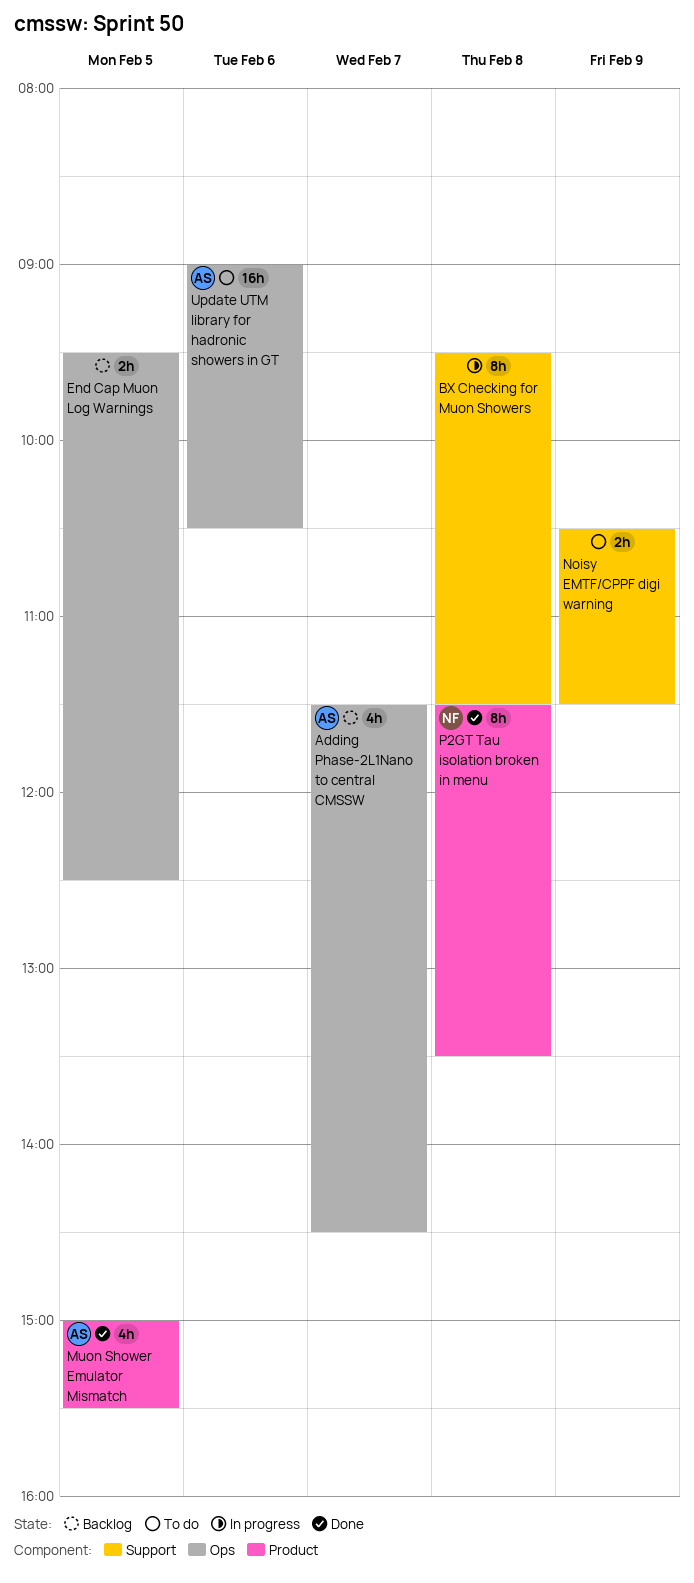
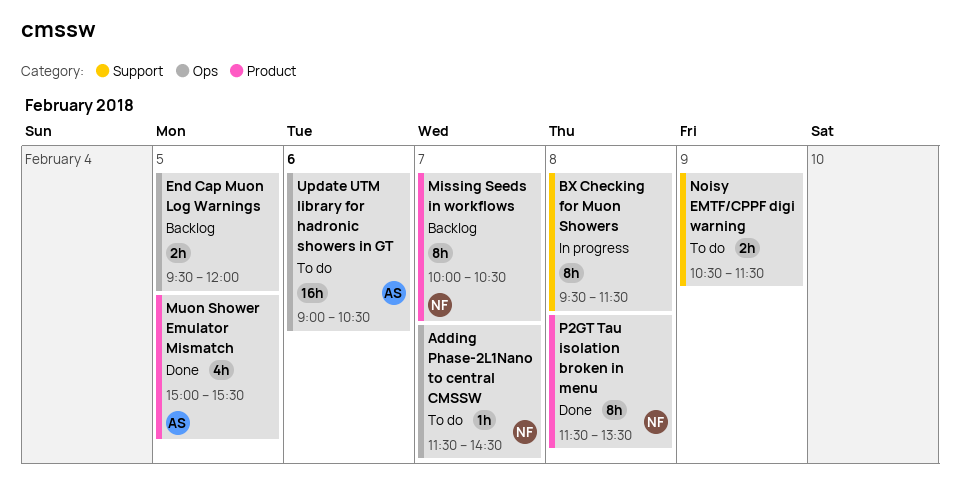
Adding Phase-2L1Nano to central CMSSW, status: Backlog -> To do
Adding Phase-2L1Nano to central CMSSW, owner: AS -> NF
Adding Phase-2L1Nano to central CMSSW, estimate: 4h -> 1h
End Cap Muon Log Warnings, ends: 12:30 -> 12:00
Missing Seeds in workflows: none -> present

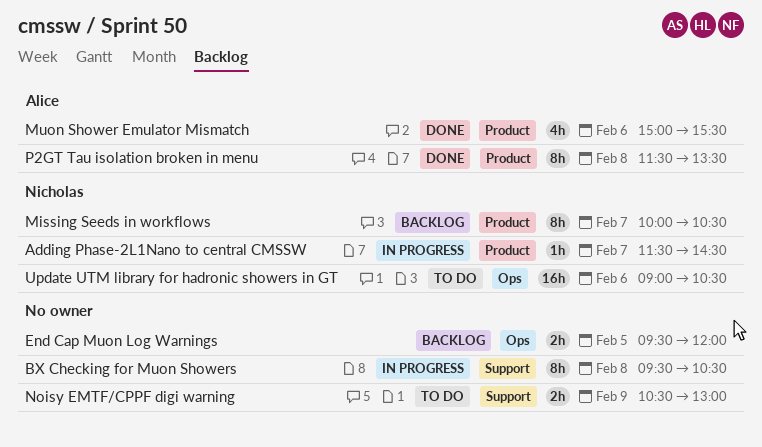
Adding Phase-2L1Nano to central CMSSW, status: To do -> In progress
Adding Phase-2L1Nano to central CMSSW, label: Ops -> Product
BX Checking for Muon Showers, ends: 11:30 -> 10:30
Muon Shower Emulator Mismatch, day: Feb 5 -> Feb 6
Noisy EMTF/CPPF digi warning, ends: 11:30 -> 13:00
P2GT Tau isolation broken in menu, owner: Nicholas -> Alice
Update UTM library for hadronic showers in GT, owner: Alice -> Nicholas

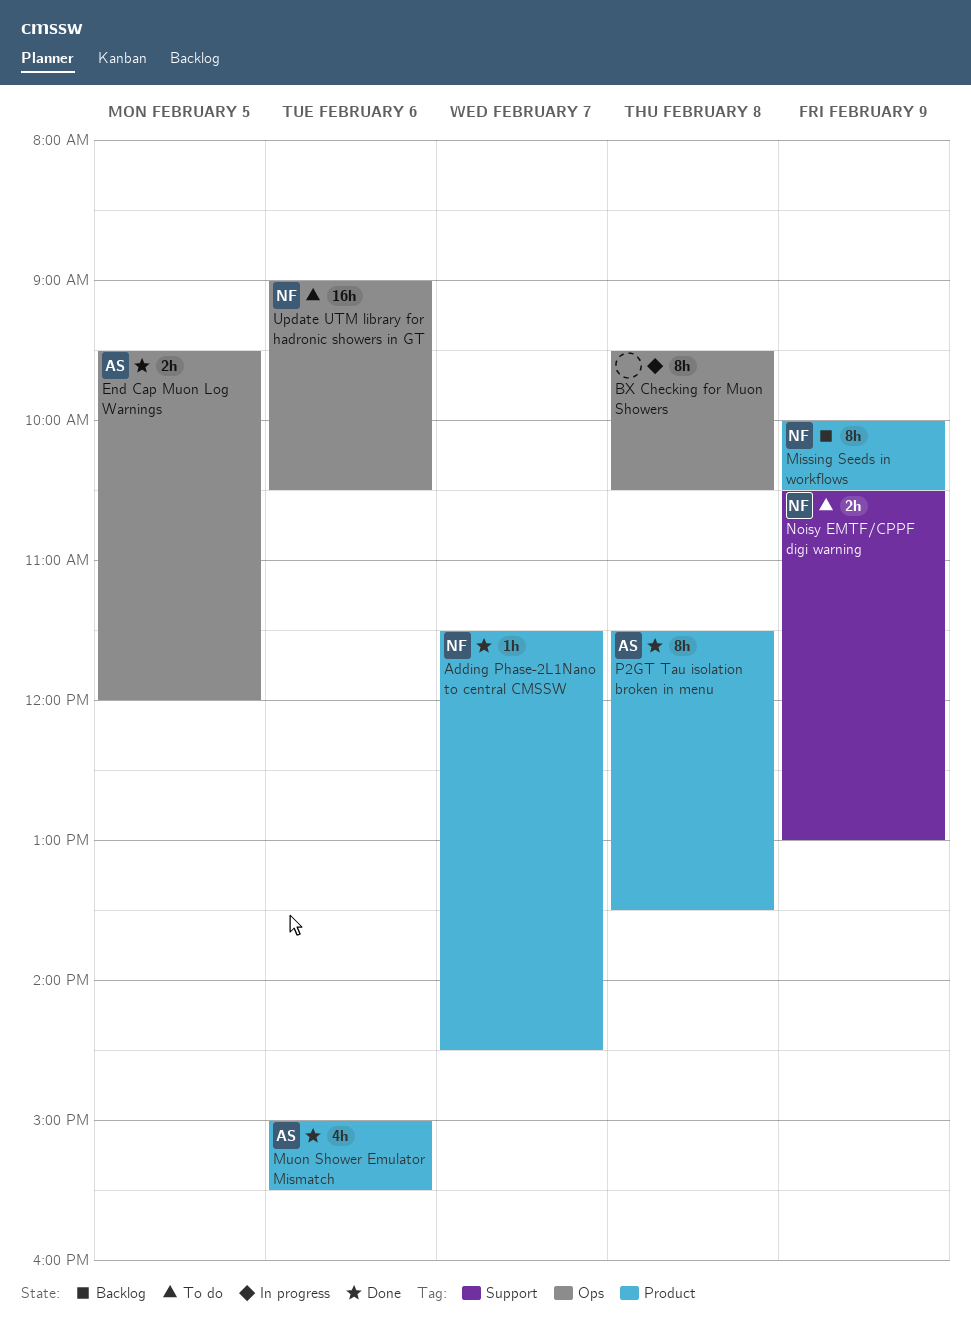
Adding Phase-2L1Nano to central CMSSW, status: In progress -> Done
BX Checking for Muon Showers, label: Support -> Ops
End Cap Muon Log Warnings, status: Backlog -> Done
End Cap Muon Log Warnings, owner: none -> Alice
Missing Seeds in workflows, day: Feb 7 -> Feb 9
Noisy EMTF/CPPF digi warning, owner: none -> Nicholas

